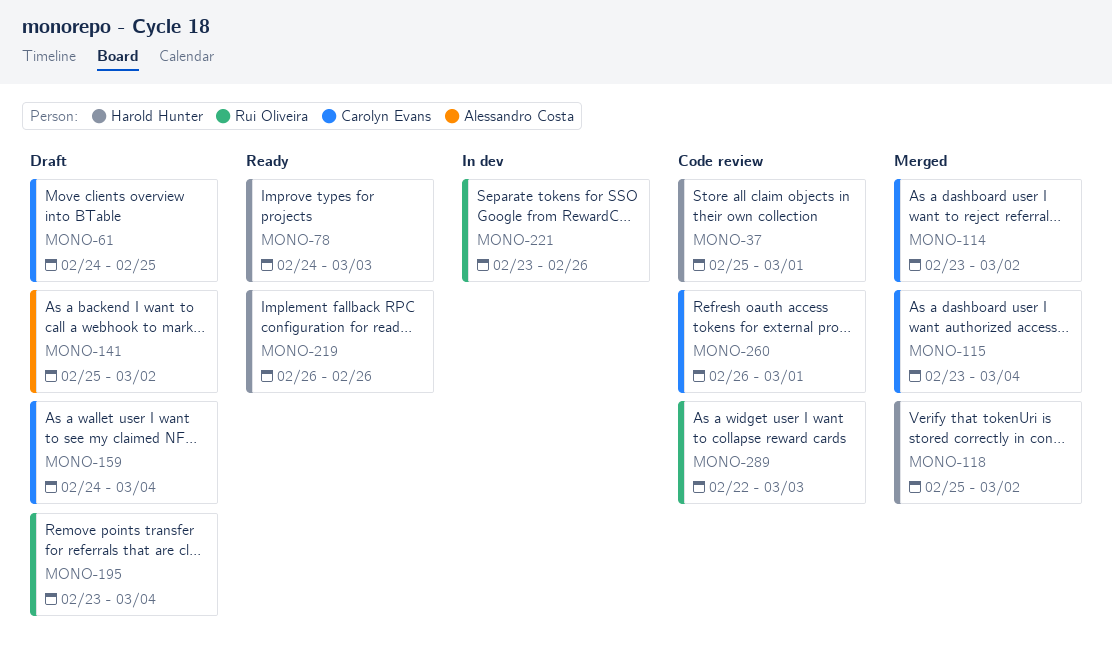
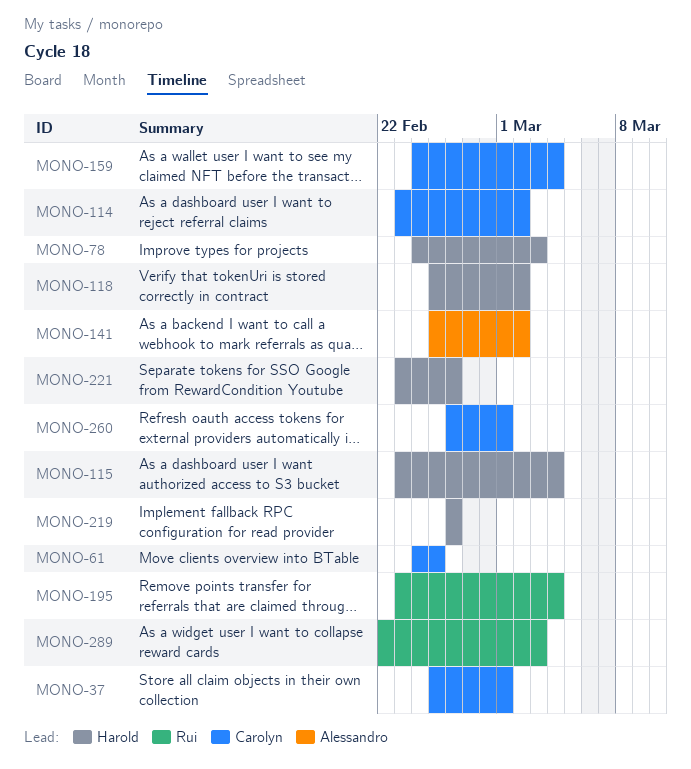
MONO-37, owner: Harold Hunter -> Carolyn Evans
MONO-115, owner: Carolyn Evans -> Harold Hunter
MONO-221, owner: Rui Oliveira -> Harold Hunter

